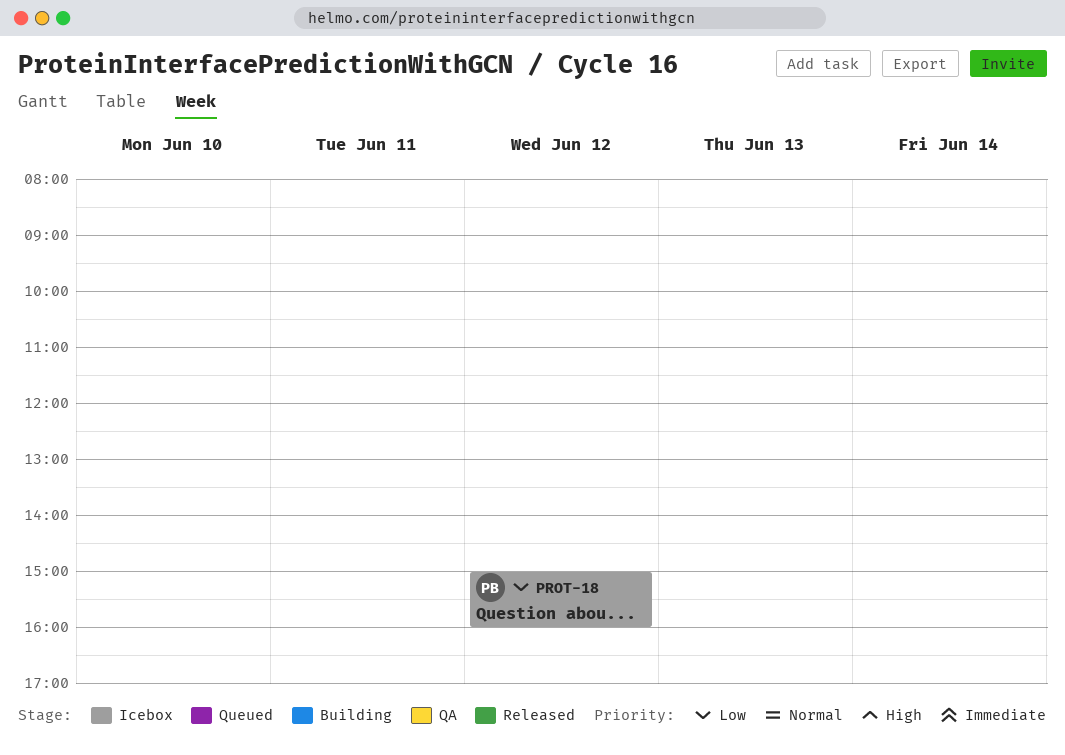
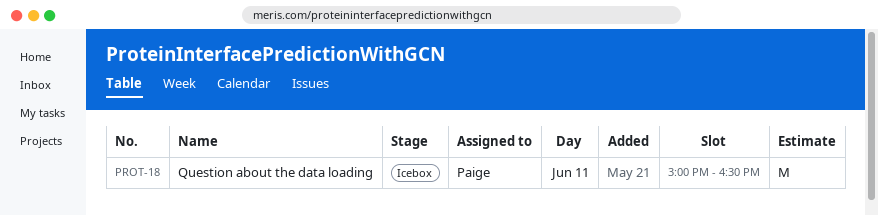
PROT-18, day: Jun 12 -> Jun 11
PROT-18, ends: 16:00 -> 16:30

